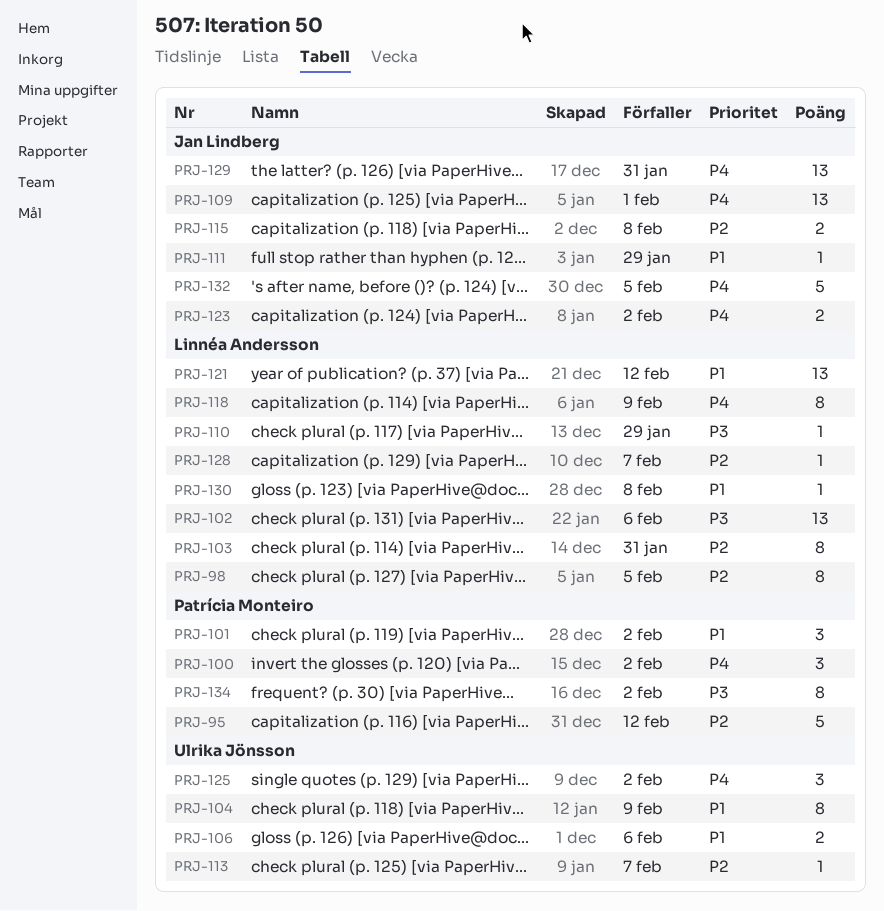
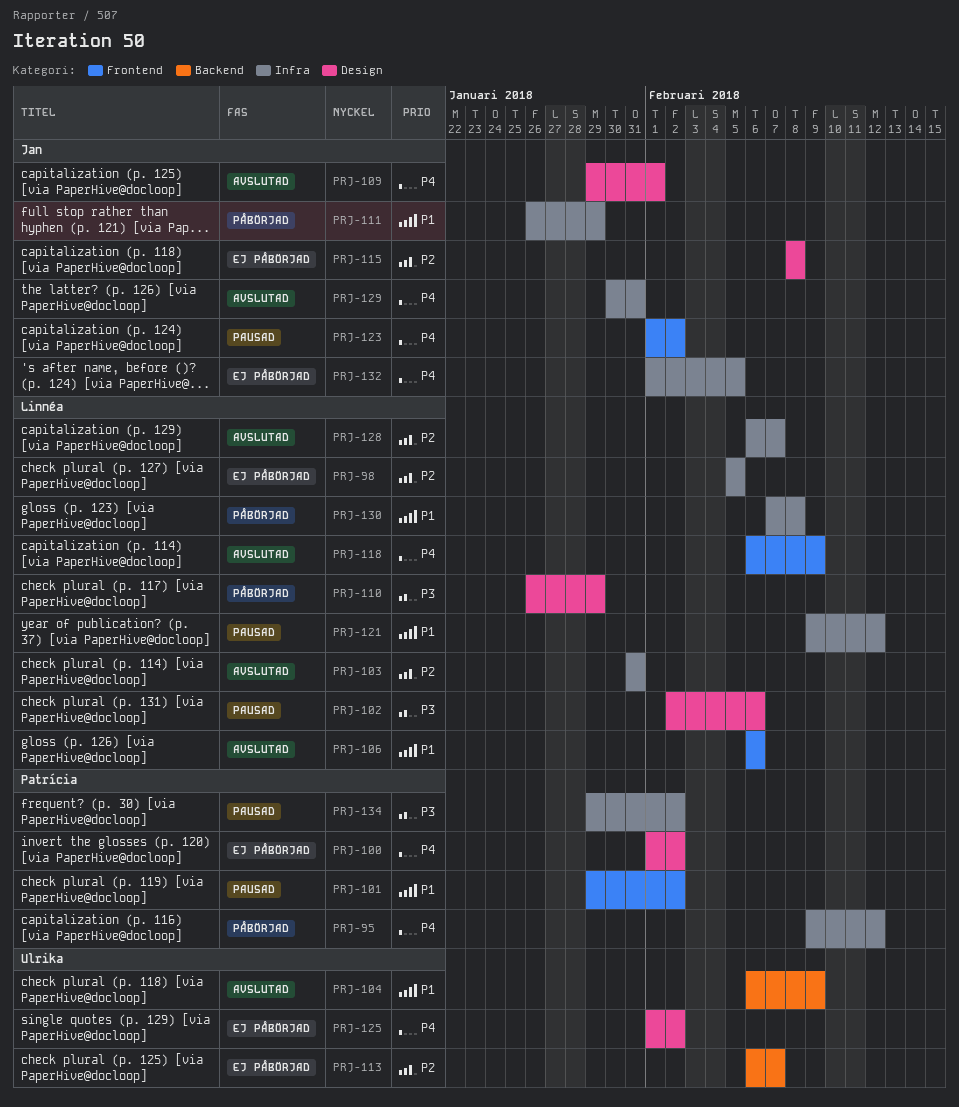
PRJ-95, priority: P2 -> P4
PRJ-106, owner: Ulrika Jönsson -> Linnéa Andersson

